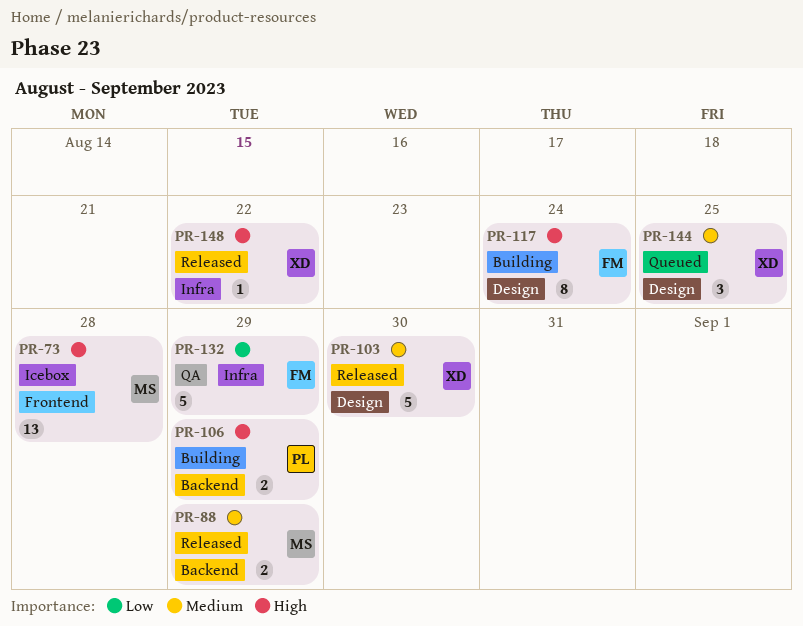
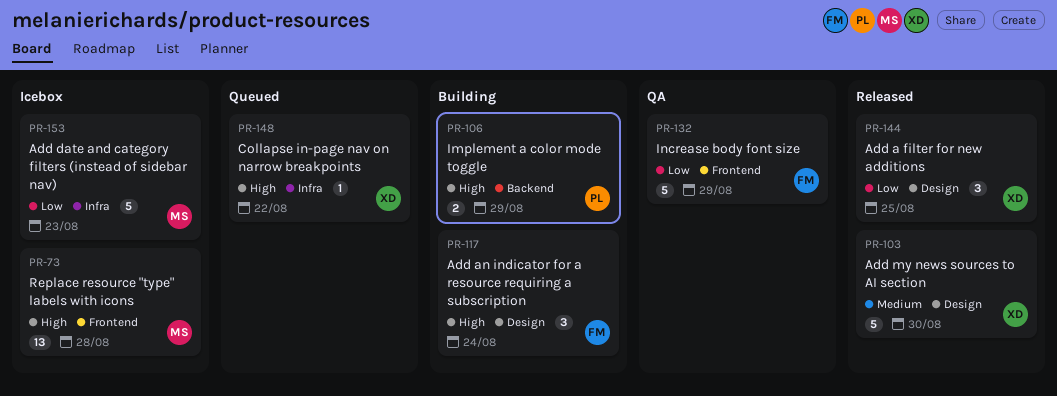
PR-88: present -> none
PR-117, estimate: 8 -> 3
PR-132, label: Infra -> Frontend
PR-144, status: Queued -> Released
PR-144, priority: Medium -> Low
PR-148, status: Released -> Queued
PR-153: none -> present

